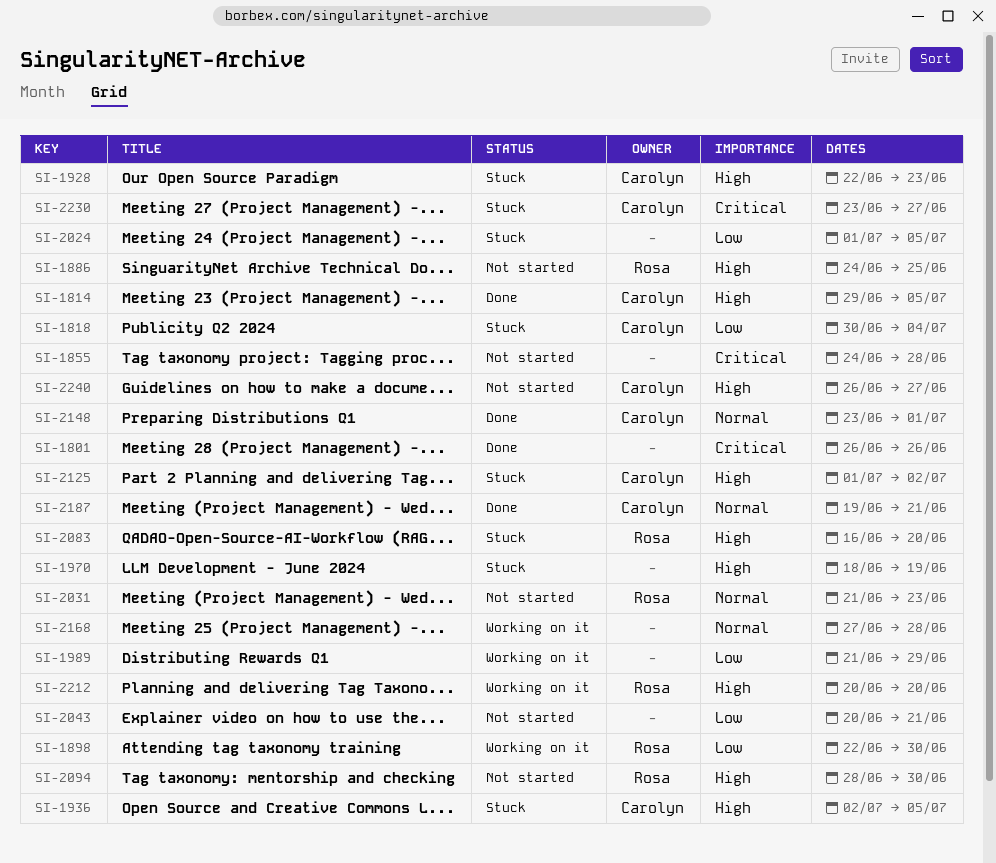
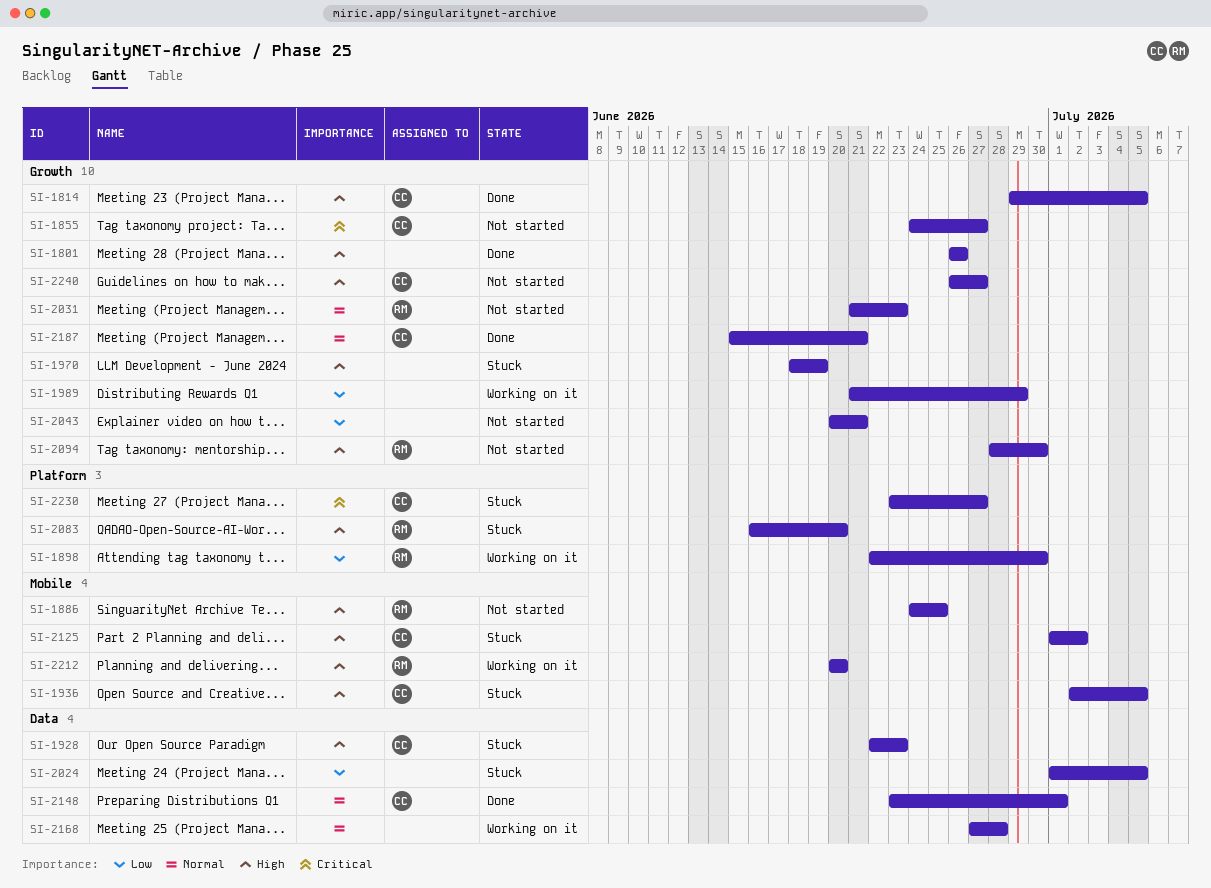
SI-1801, priority: Critical -> High
SI-1818: present -> none
SI-1855, owner: none -> Carolyn
SI-1855, due: Jun 28 -> Jun 27
SI-2187, start: Jun 19 -> Jun 15

